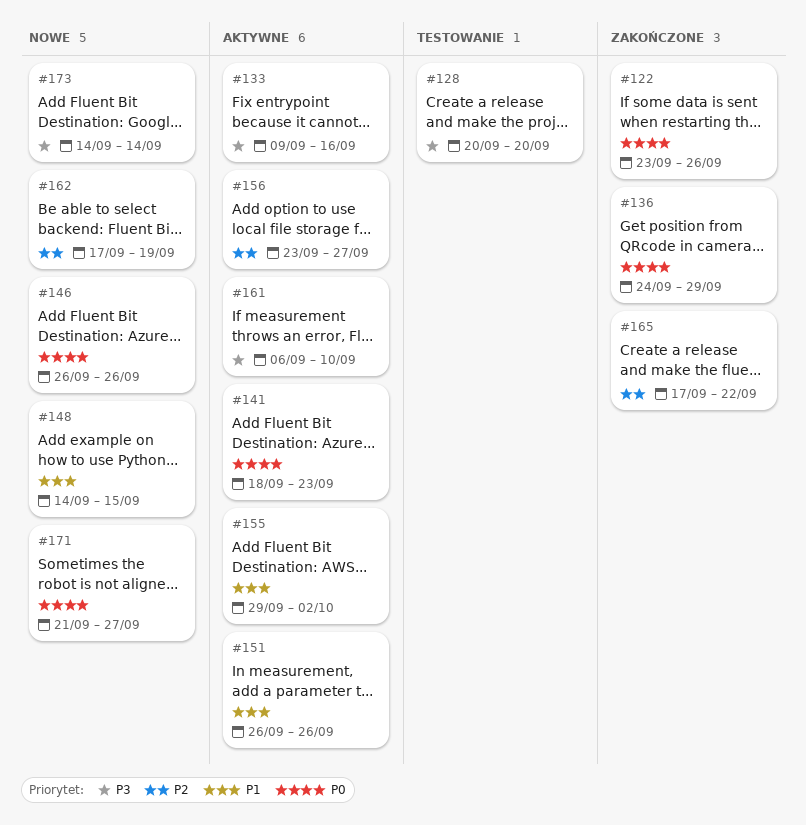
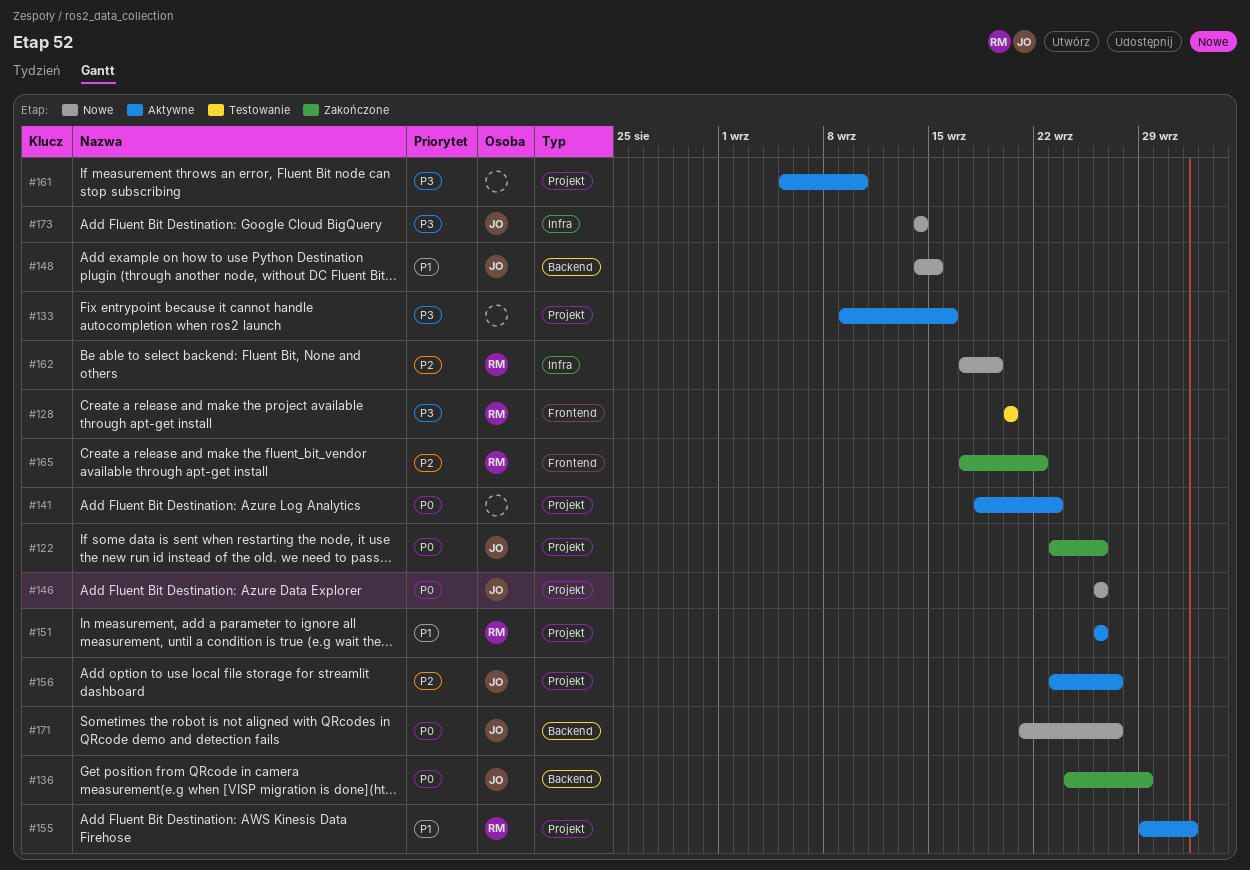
#161, start: Sep 6 -> Sep 5

